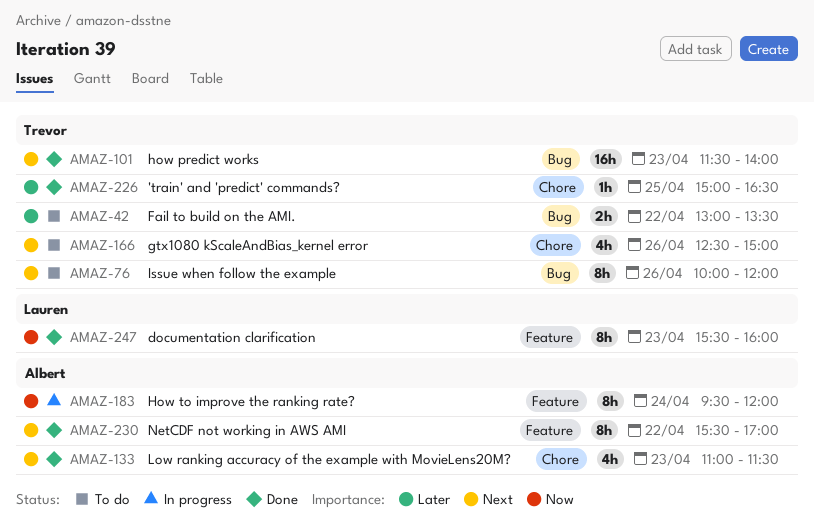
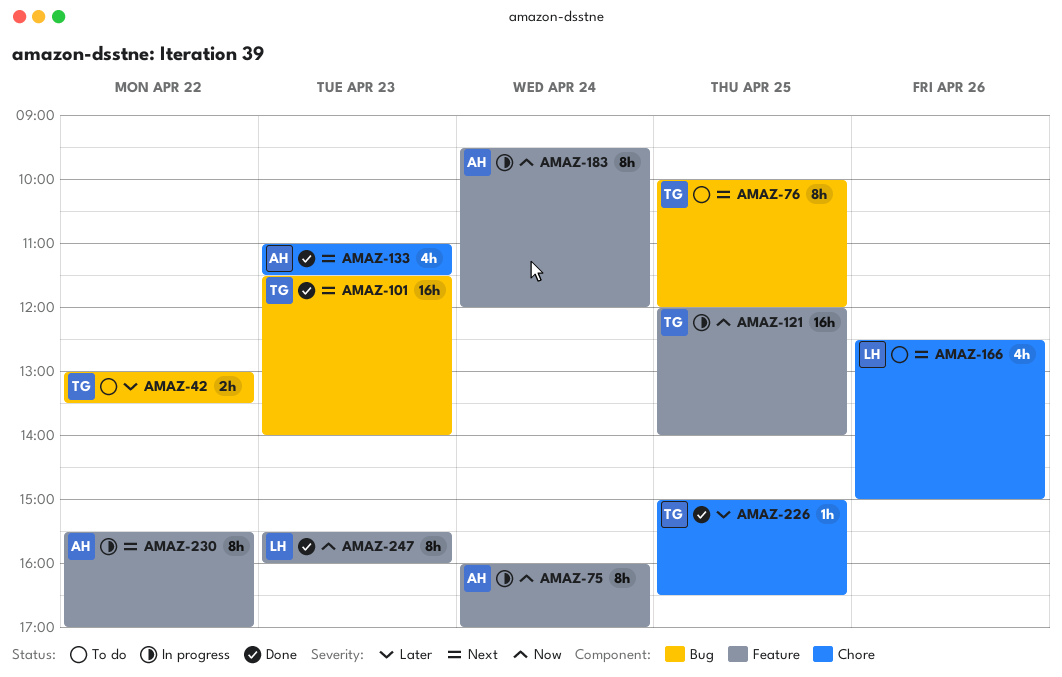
AMAZ-75: none -> present
AMAZ-76, day: Apr 26 -> Apr 25
AMAZ-121: none -> present
AMAZ-166, owner: Trevor -> Lauren
AMAZ-230, status: Done -> In progress

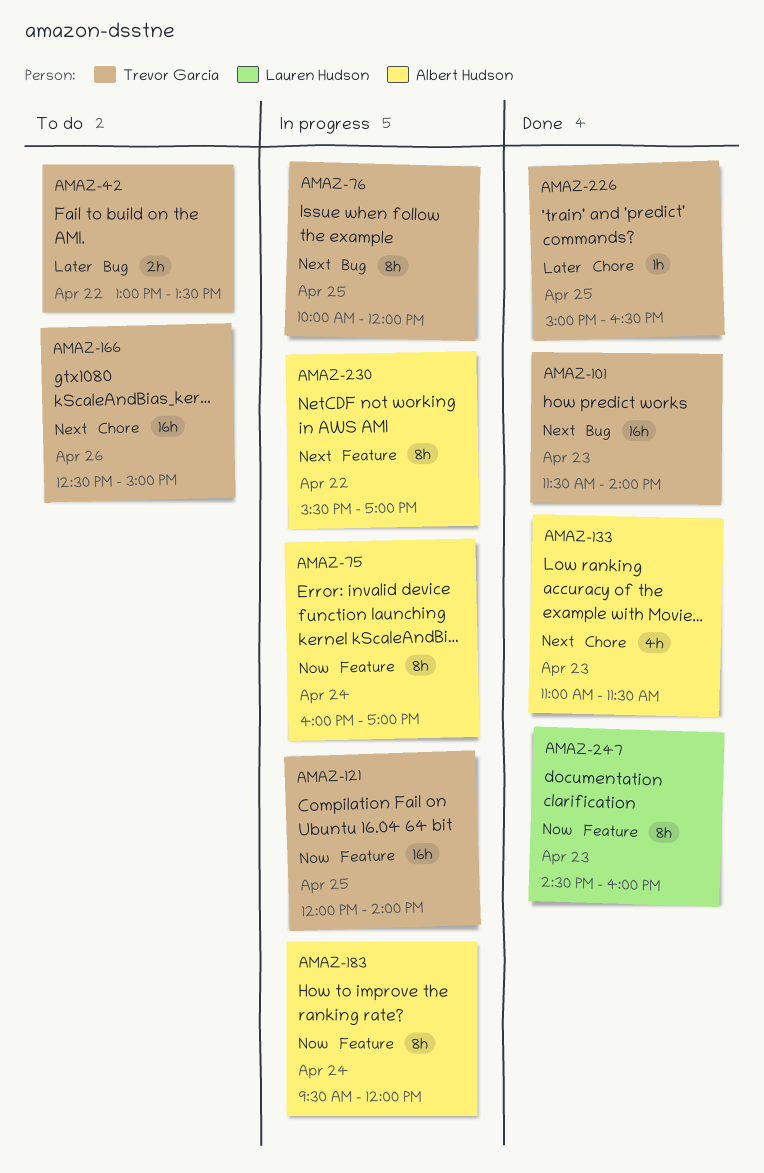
AMAZ-76, status: To do -> In progress
AMAZ-166, owner: Lauren Hudson -> Trevor Garcia
AMAZ-166, estimate: 4h -> 16h
AMAZ-247, begins: 15:30 -> 14:30

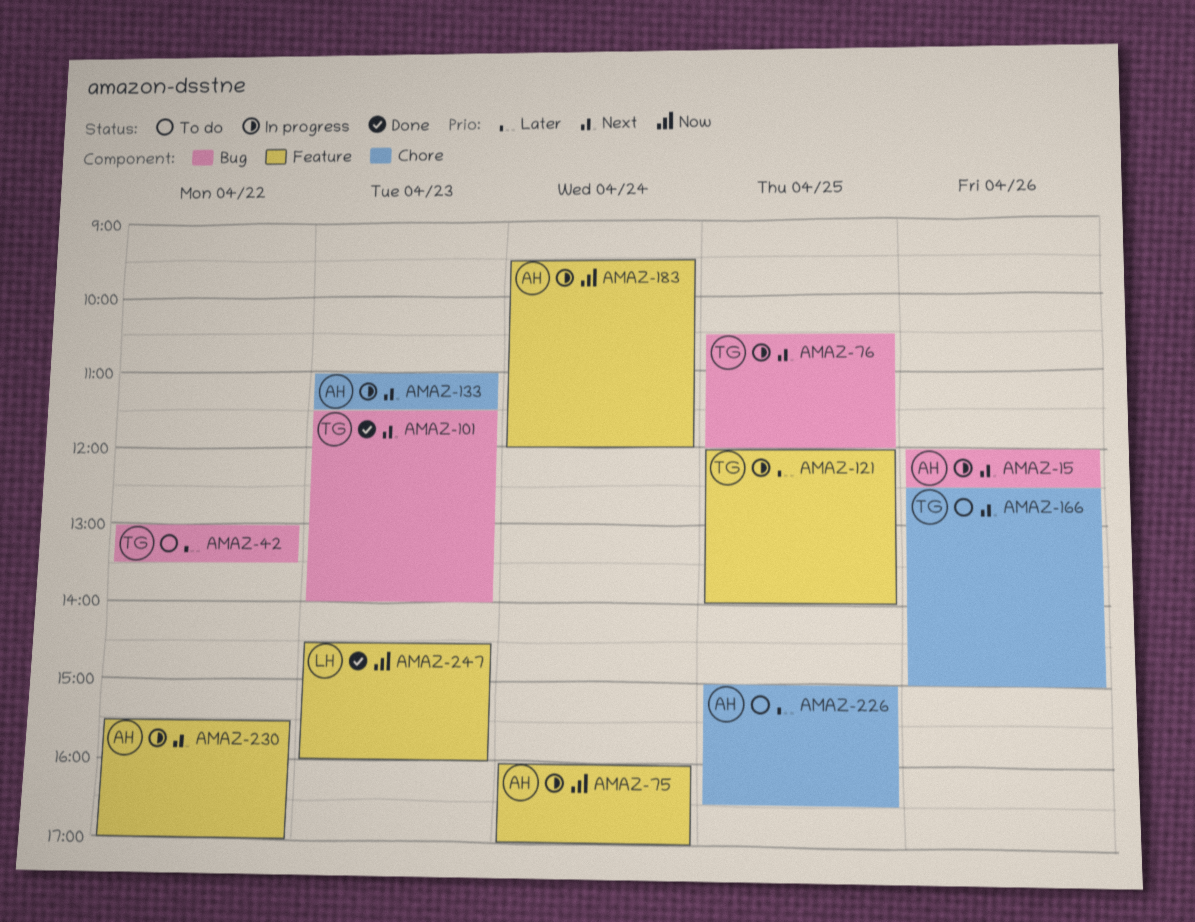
AMAZ-15: none -> present
AMAZ-76, begins: 10:00 -> 10:30
AMAZ-121, priority: Now -> Later
AMAZ-133, status: Done -> In progress
AMAZ-226, status: Done -> To do
AMAZ-226, owner: Trevor Garcia -> Albert Hudson

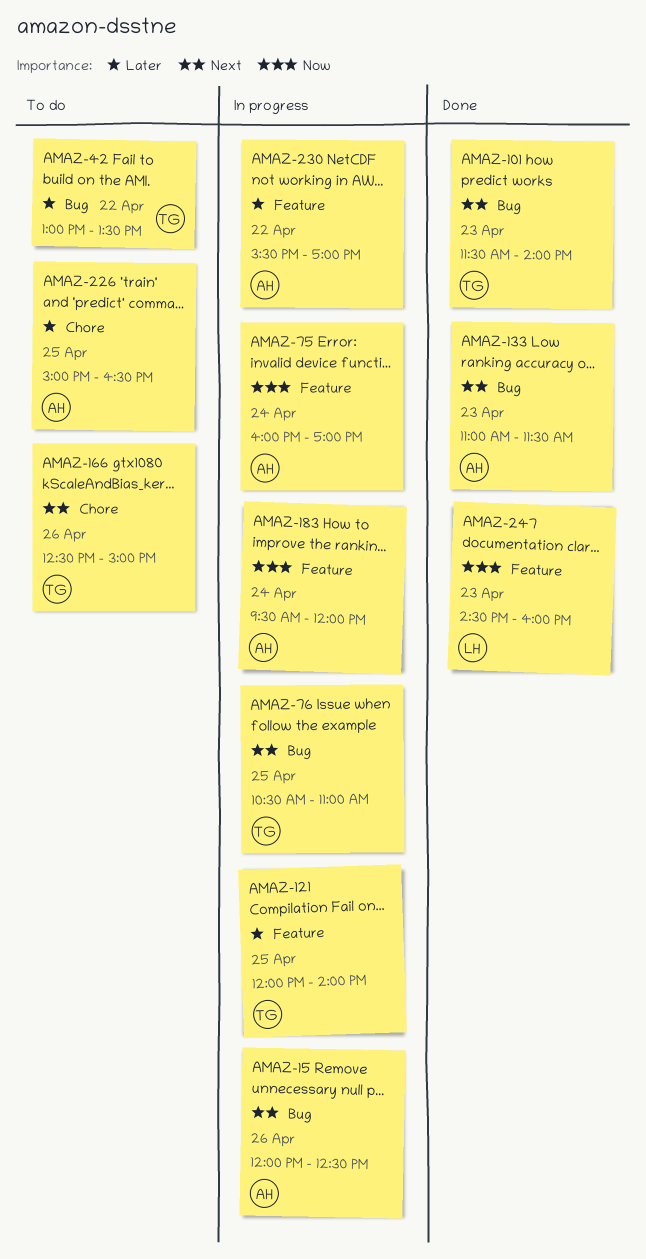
AMAZ-76, ends: 12:00 -> 11:00
AMAZ-133, status: In progress -> Done
AMAZ-133, label: Chore -> Bug
AMAZ-230, priority: Next -> Later

